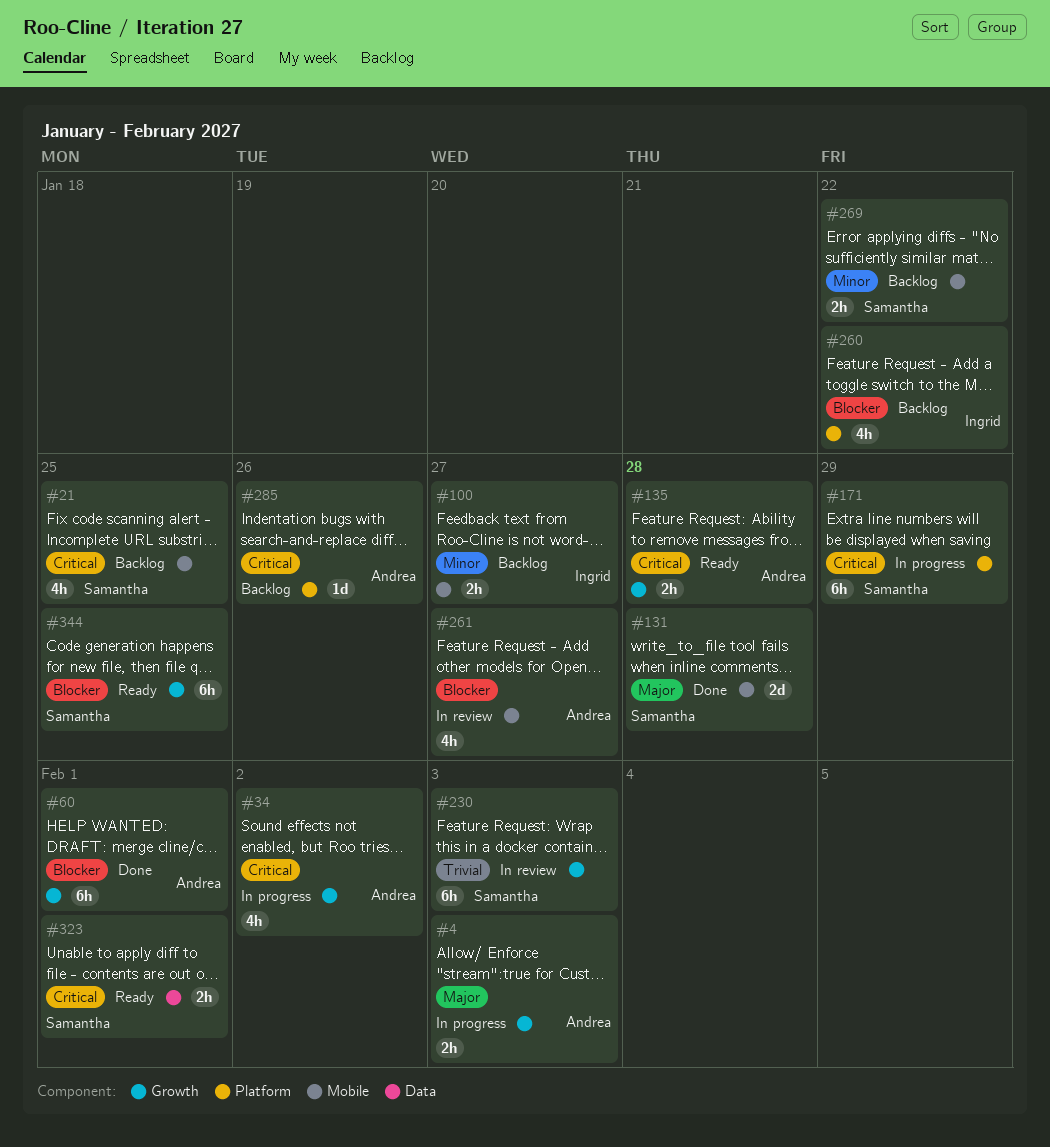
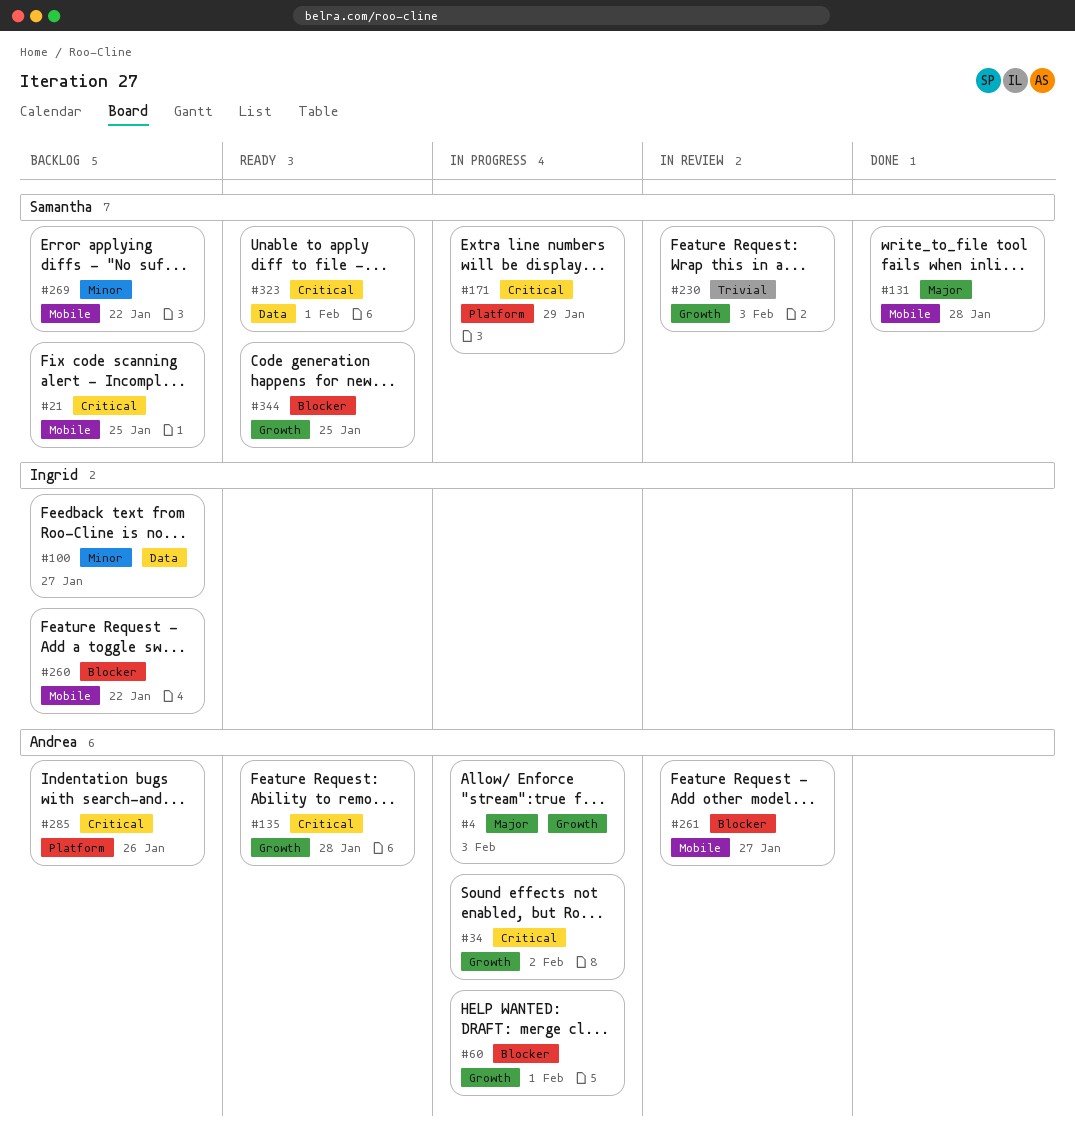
#60, status: Done -> In progress
#100, label: Mobile -> Data
#260, label: Platform -> Mobile

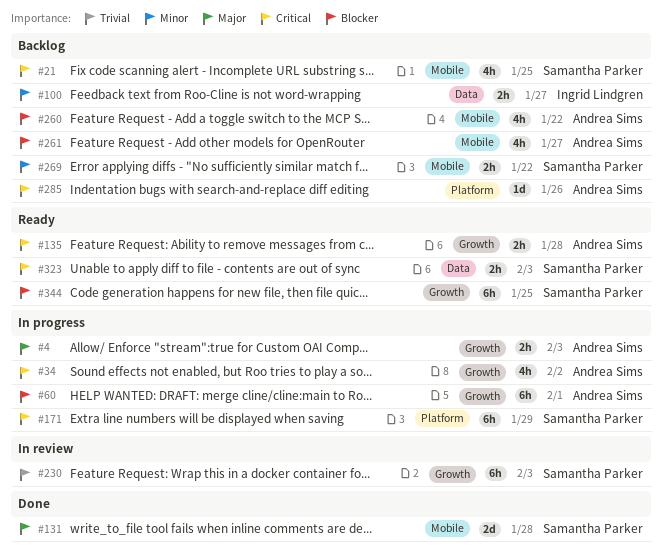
#260, owner: Ingrid Lindgren -> Andrea Sims
#261, status: In review -> Backlog
#323, due: Feb 1 -> Feb 3

